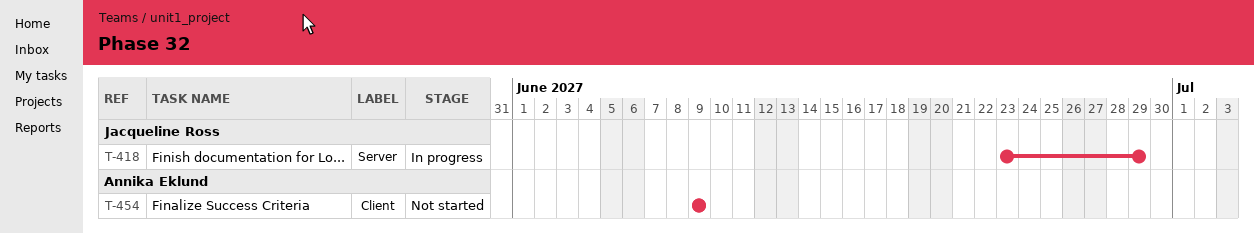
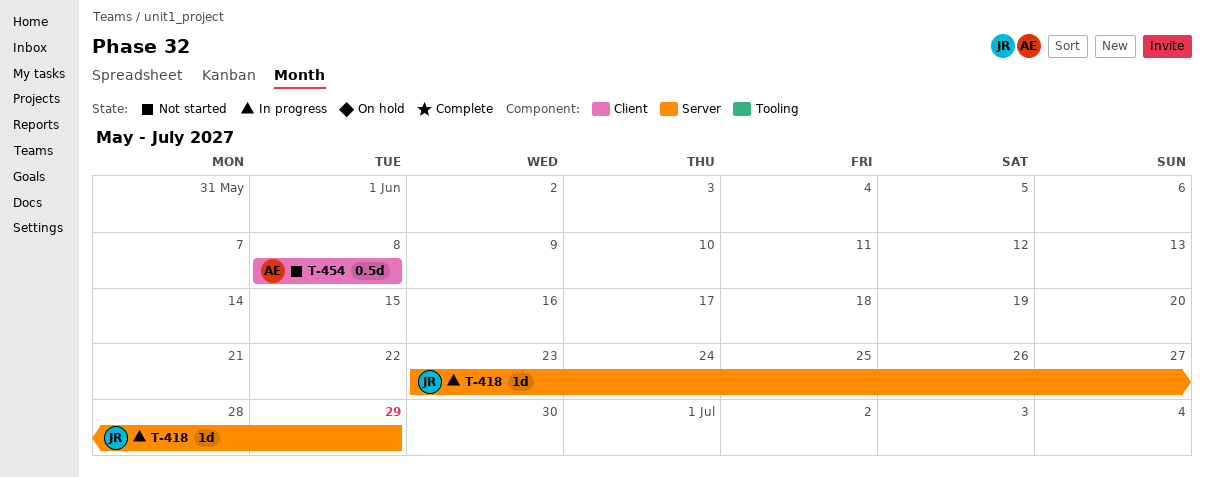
T-454, start: Jun 9 -> Jun 8
T-454, due: Jun 9 -> Jun 8

